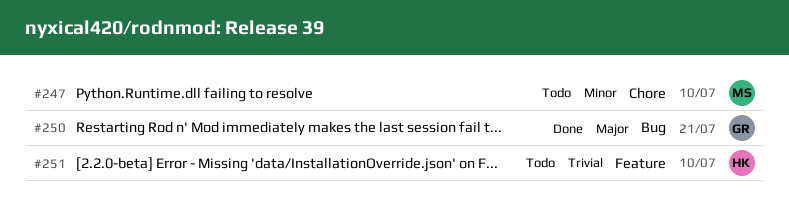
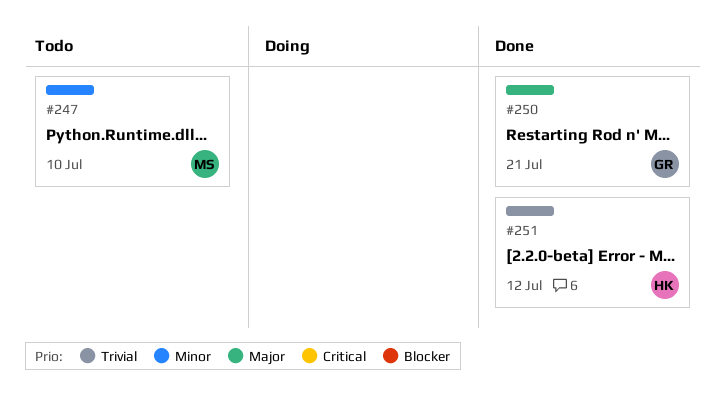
#251, status: Todo -> Done
#251, due: Jul 10 -> Jul 12

